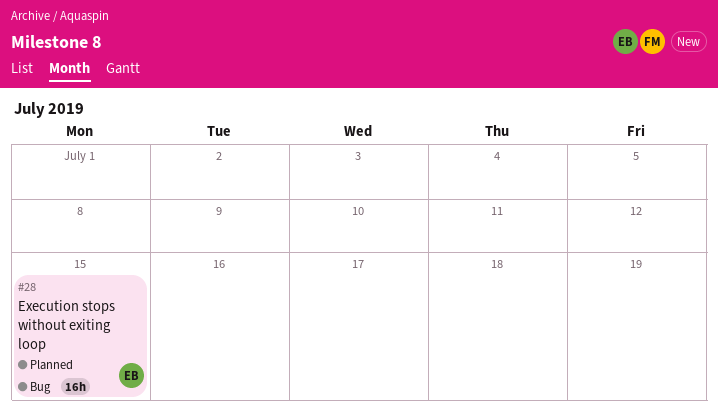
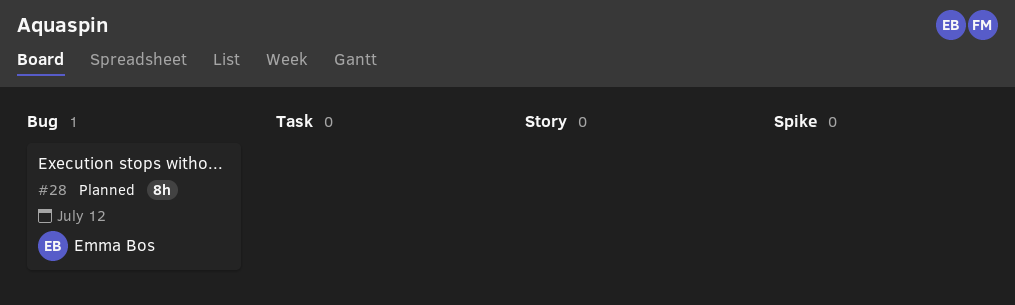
#28, estimate: 16h -> 8h
#28, due: Jul 15 -> Jul 12

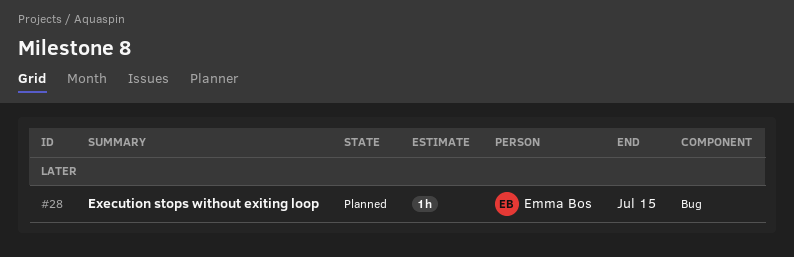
#28, estimate: 8h -> 1h
#28, due: Jul 12 -> Jul 15

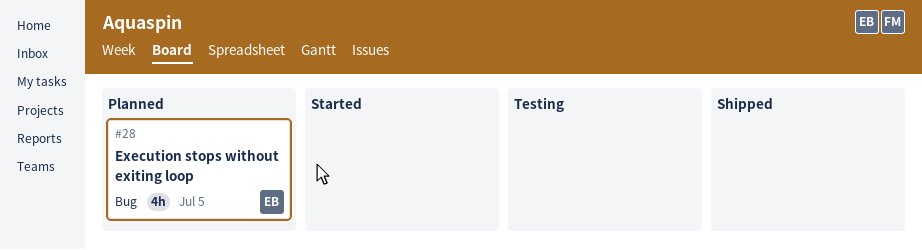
#28, estimate: 1h -> 4h
#28, due: Jul 15 -> Jul 5

